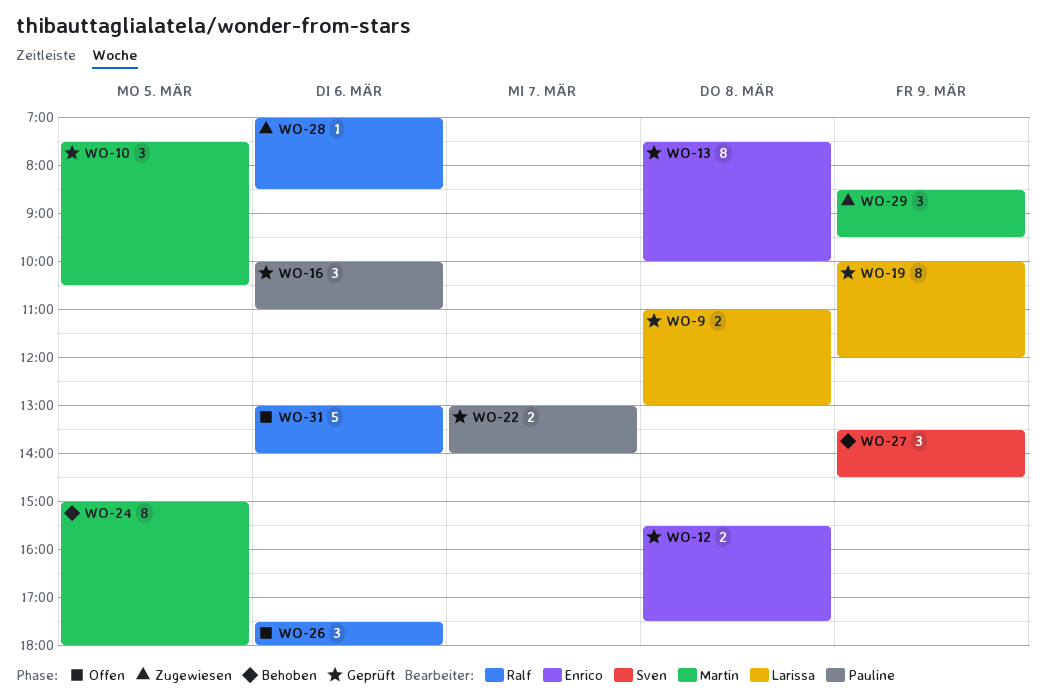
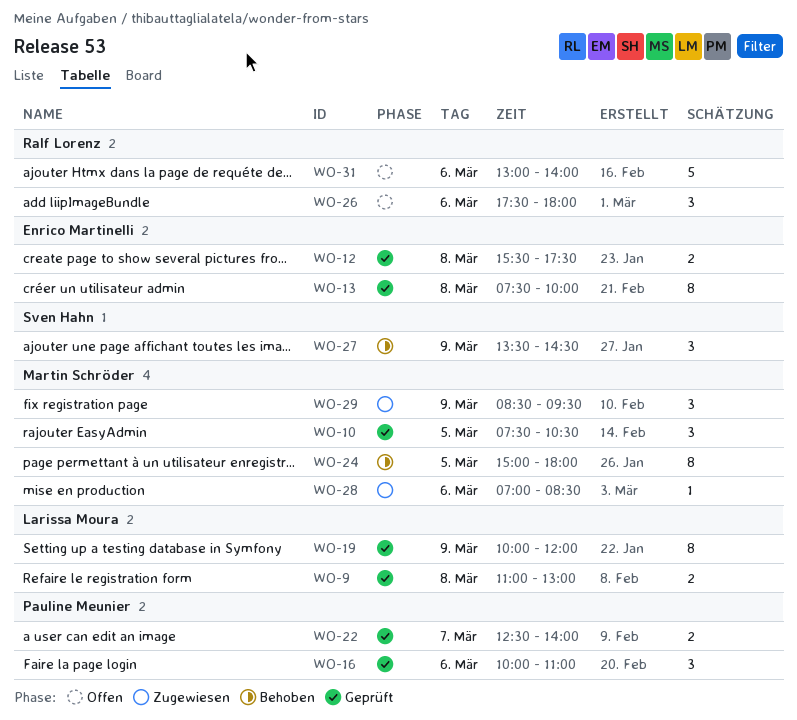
WO-22, begins: 13:00 -> 12:30
WO-28, owner: Ralf Lorenz -> Martin Schröder

